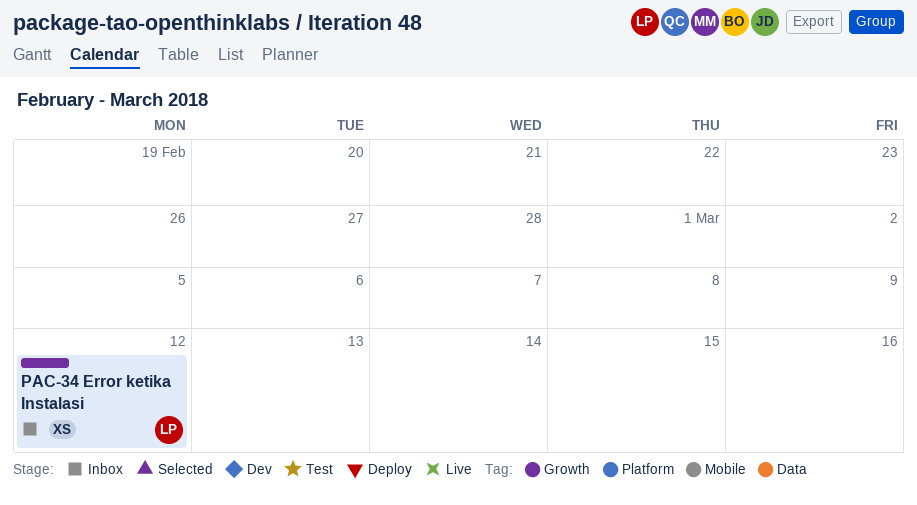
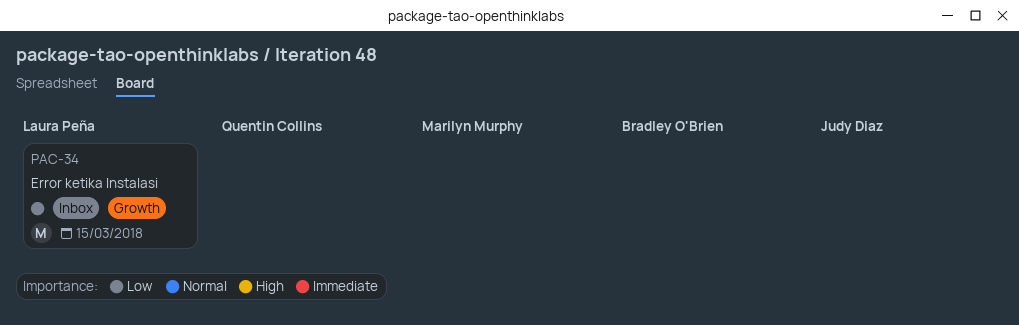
PAC-34, estimate: XS -> M
PAC-34, due: Mar 12 -> Mar 15

